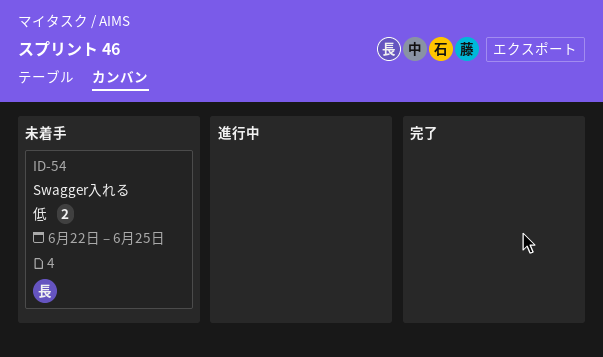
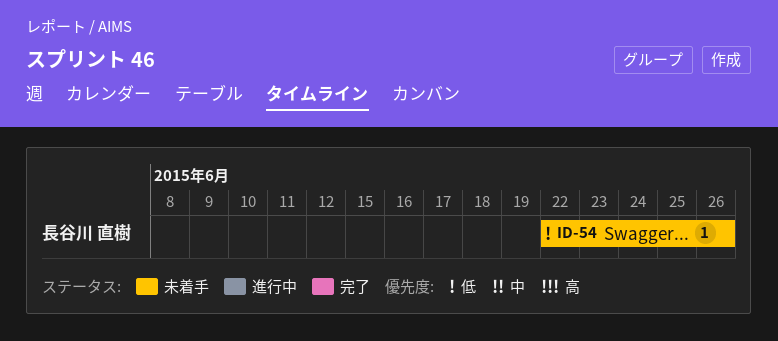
ID-54, estimate: 2 -> 1
ID-54, due: Jun 25 -> Jun 26

